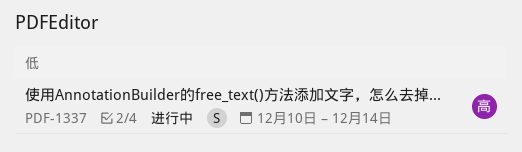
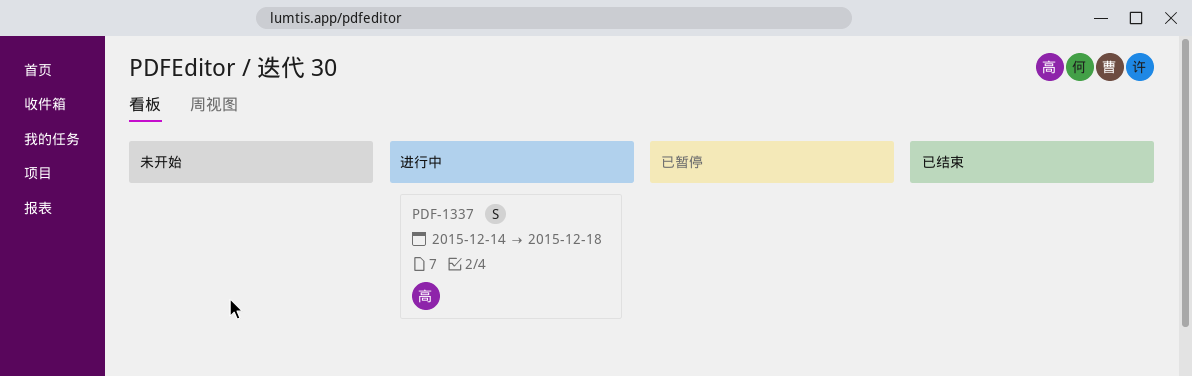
PDF-1337, start: Dec 10 -> Dec 14
PDF-1337, due: Dec 14 -> Dec 18

